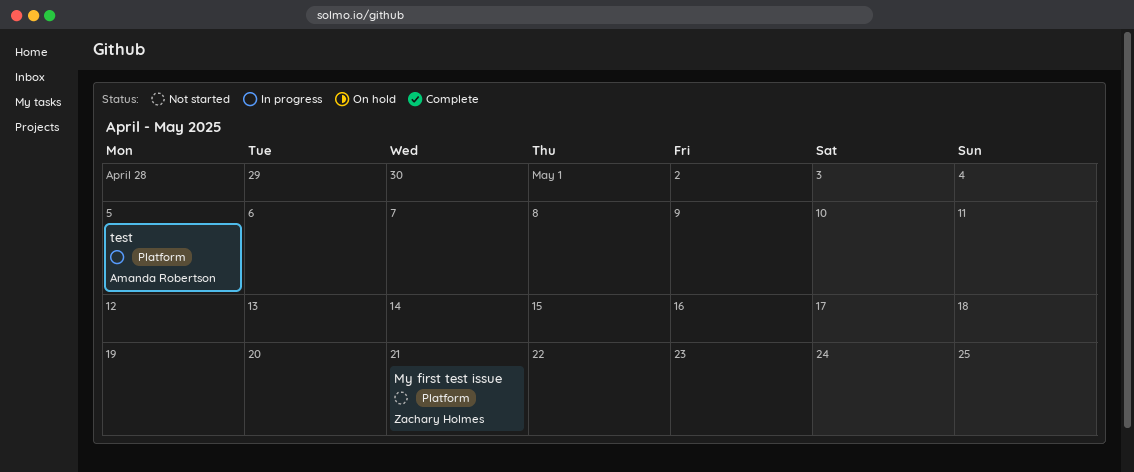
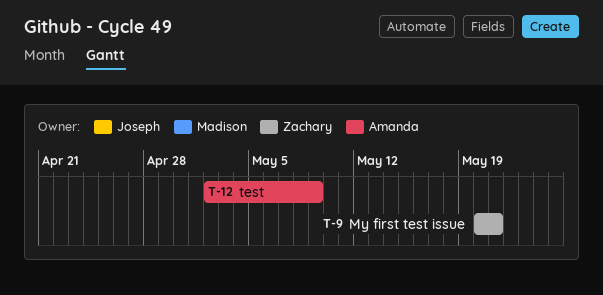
test, due: May 5 -> May 9

